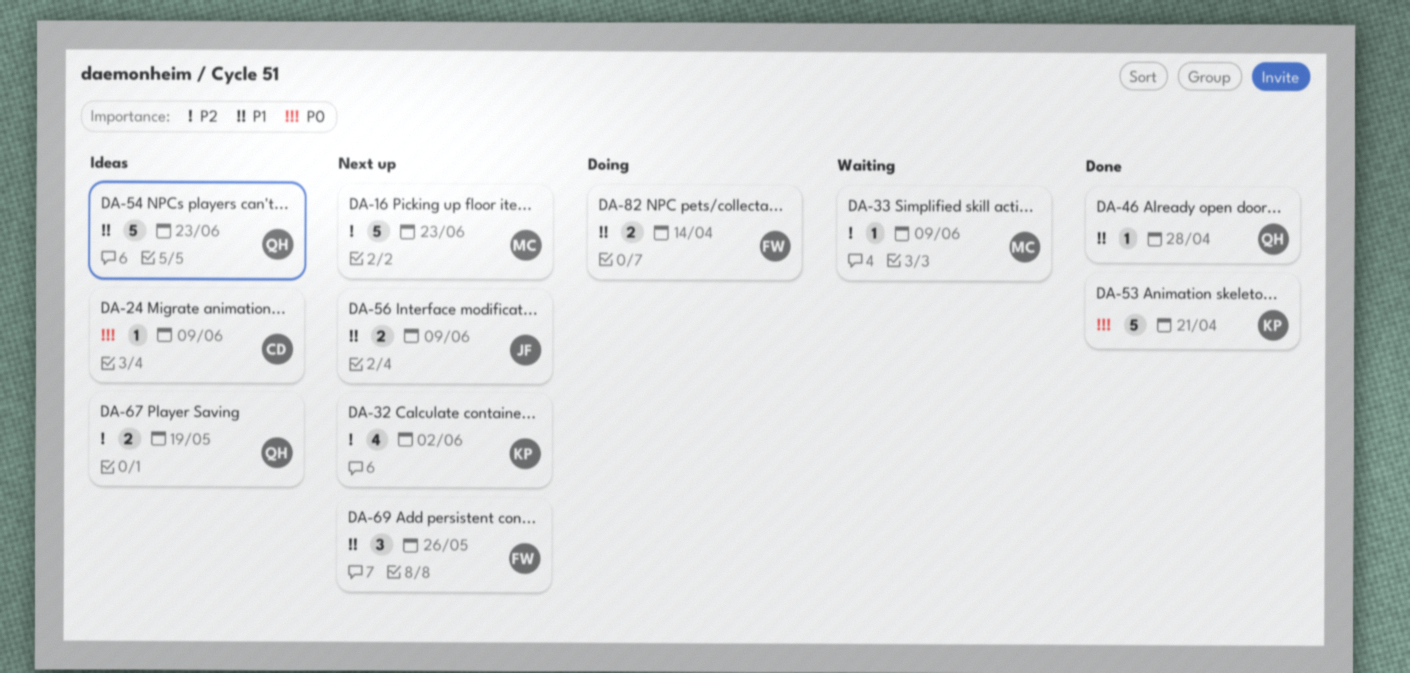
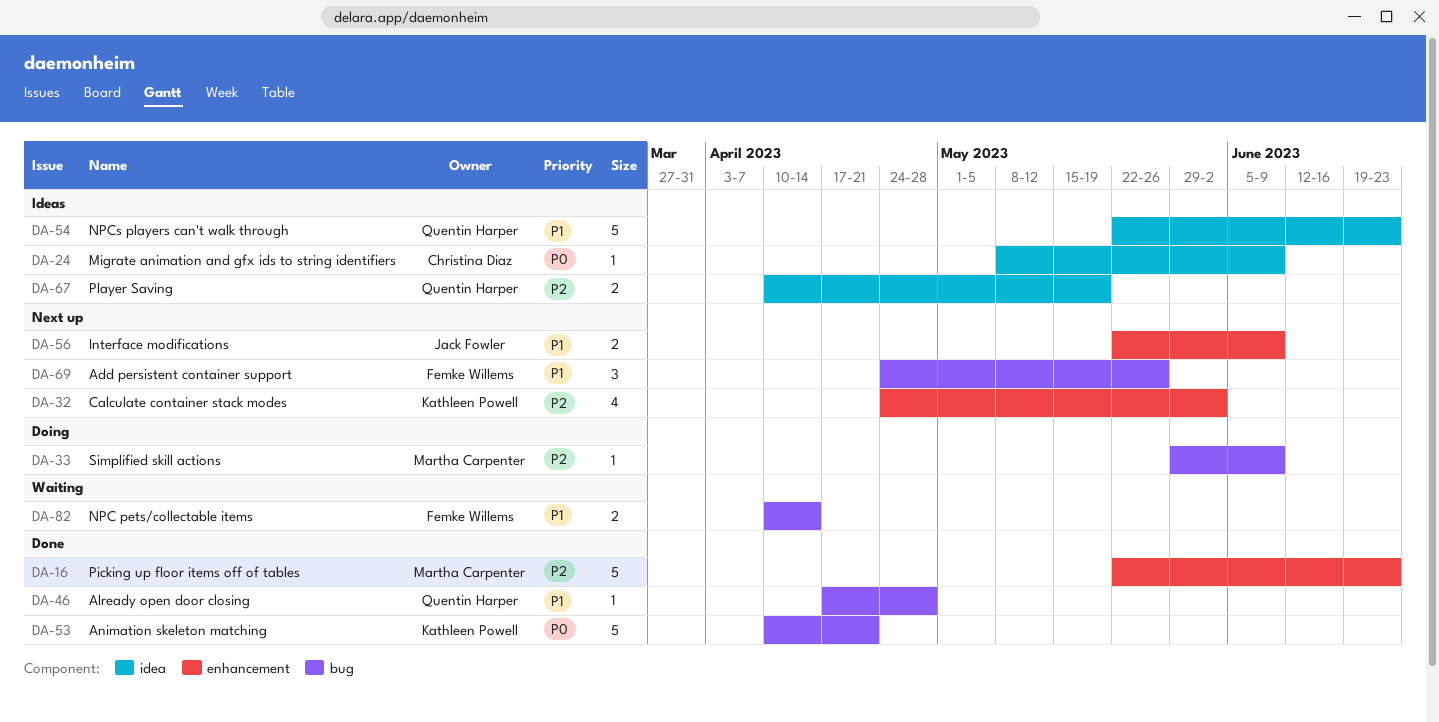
DA-16, status: Next up -> Done
DA-33, status: Waiting -> Doing
DA-82, status: Doing -> Waiting

